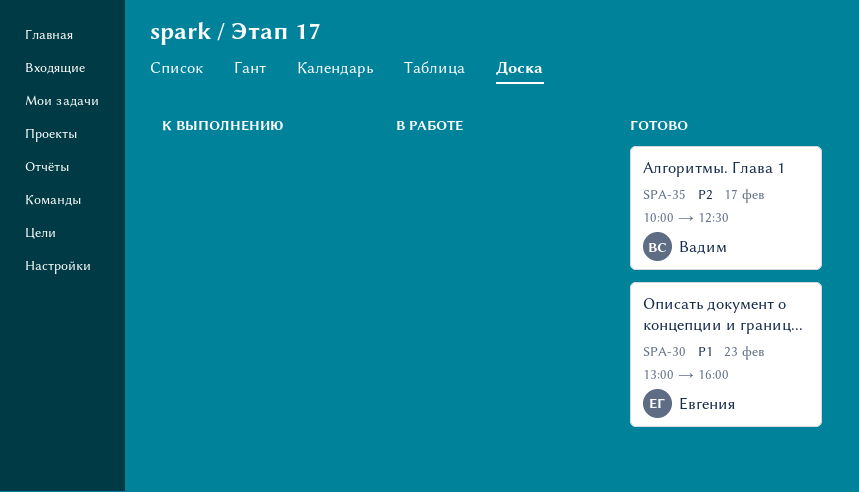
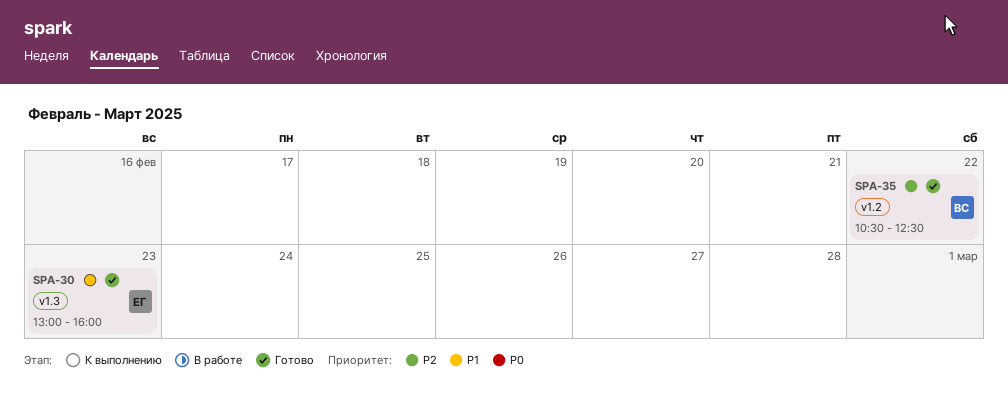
SPA-35, day: Feb 17 -> Feb 22
SPA-35, begins: 10:00 -> 10:30

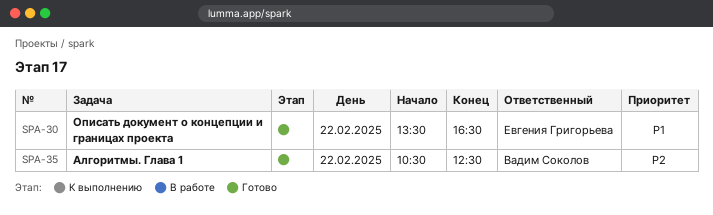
SPA-30, day: Feb 23 -> Feb 22
SPA-30, begins: 13:00 -> 13:30
SPA-30, ends: 16:00 -> 16:30

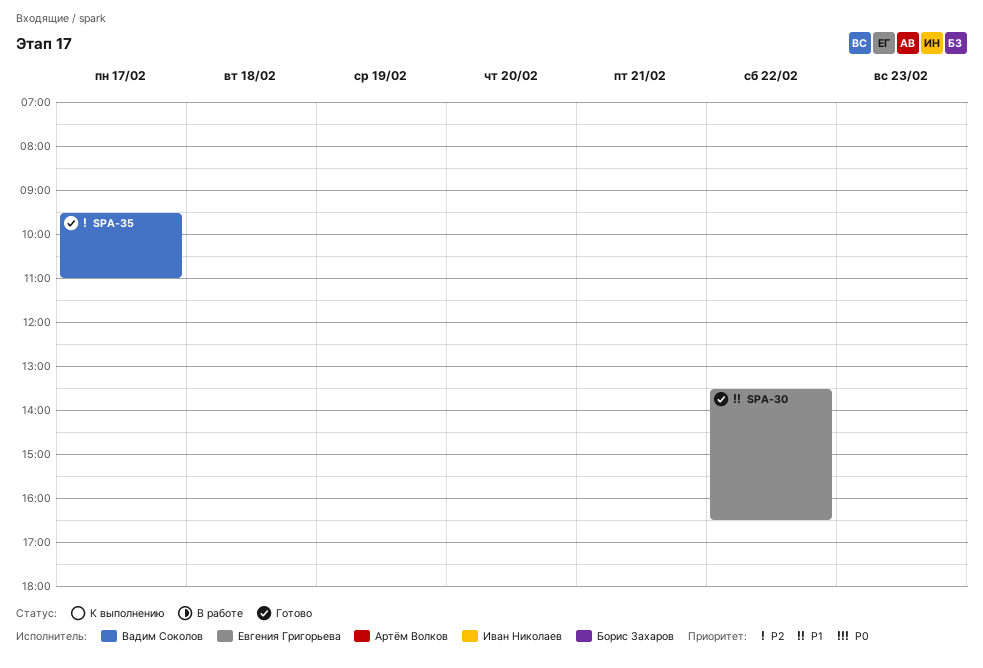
SPA-35, day: Feb 22 -> Feb 17
SPA-35, begins: 10:30 -> 09:30
SPA-35, ends: 12:30 -> 11:00

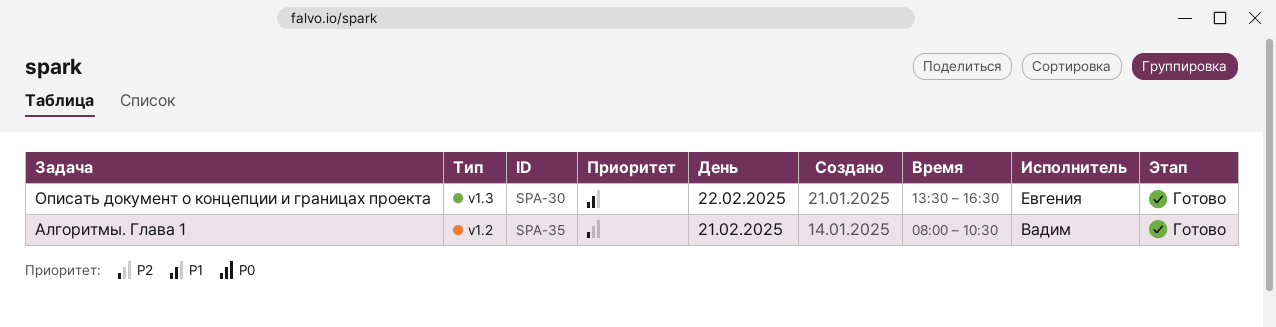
SPA-35, day: Feb 17 -> Feb 21
SPA-35, begins: 09:30 -> 08:00
SPA-35, ends: 11:00 -> 10:30

